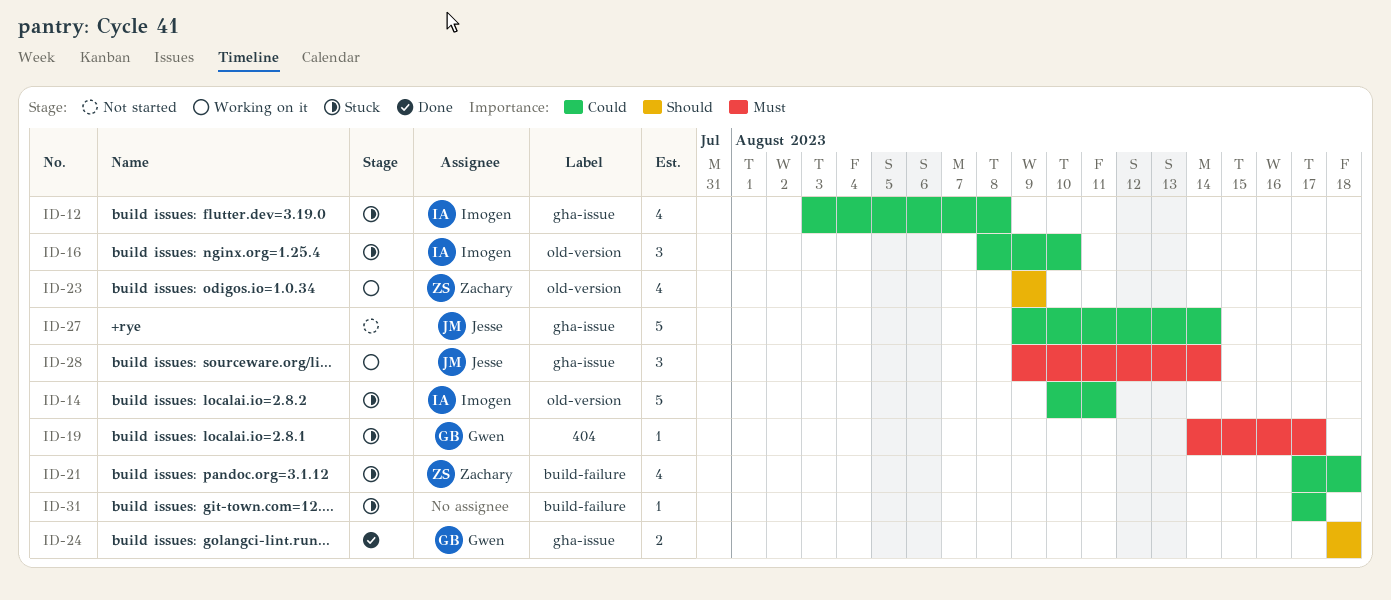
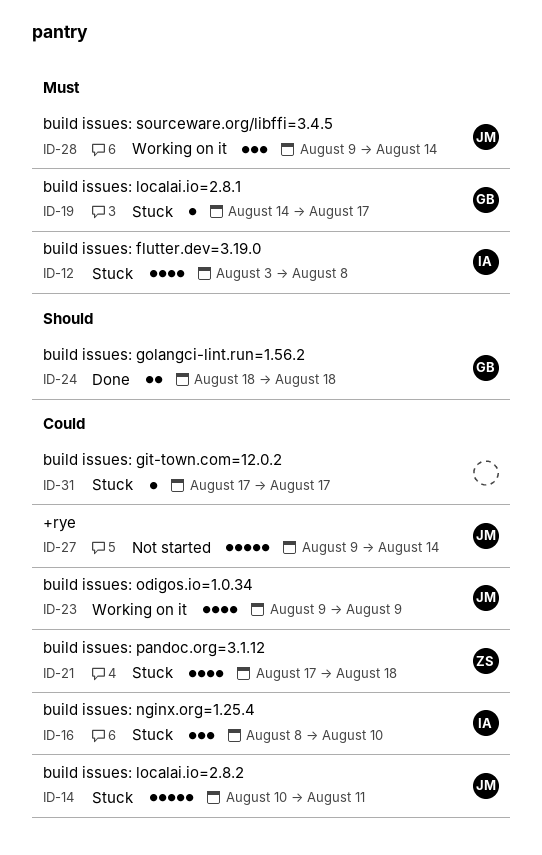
ID-12, priority: Could -> Must
ID-14, owner: Imogen -> Jesse
ID-23, owner: Zachary -> Jesse
ID-23, priority: Should -> Could

